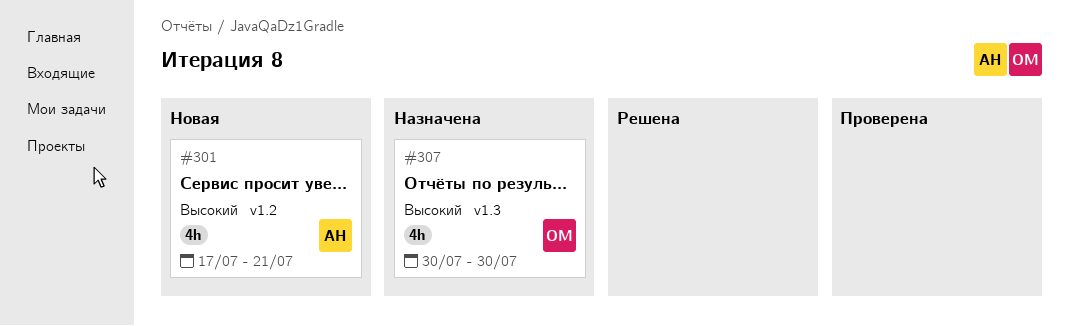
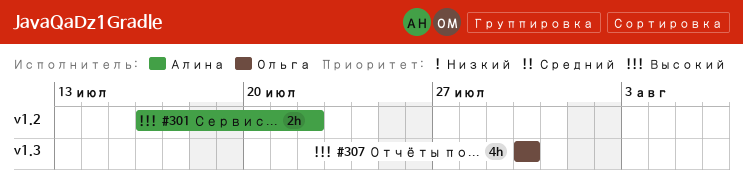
#301, estimate: 4h -> 2h
#301, start: Jul 17 -> Jul 16
#301, due: Jul 21 -> Jul 22

